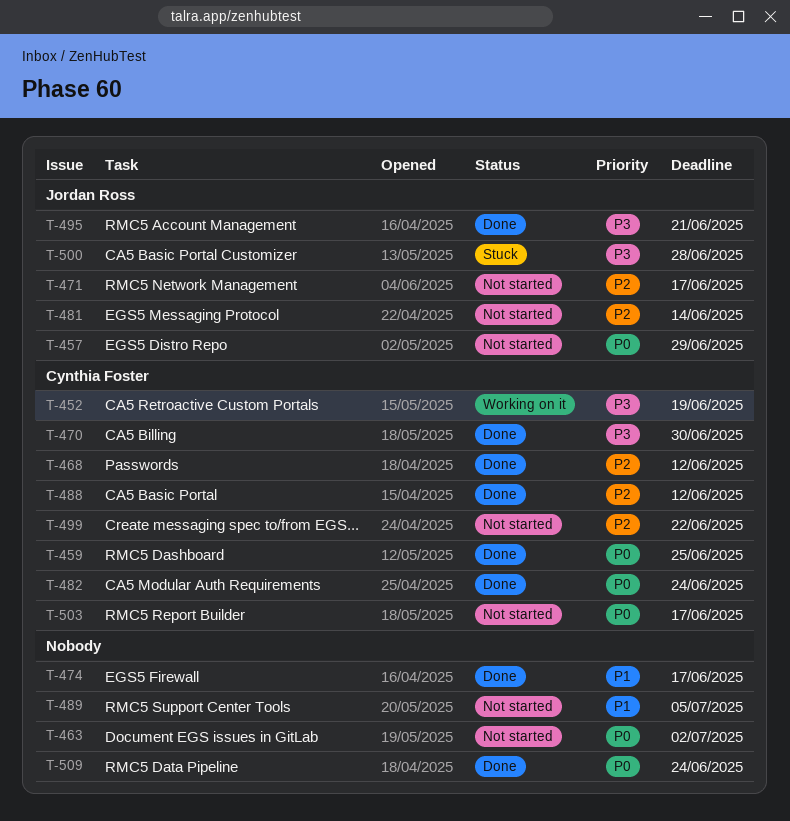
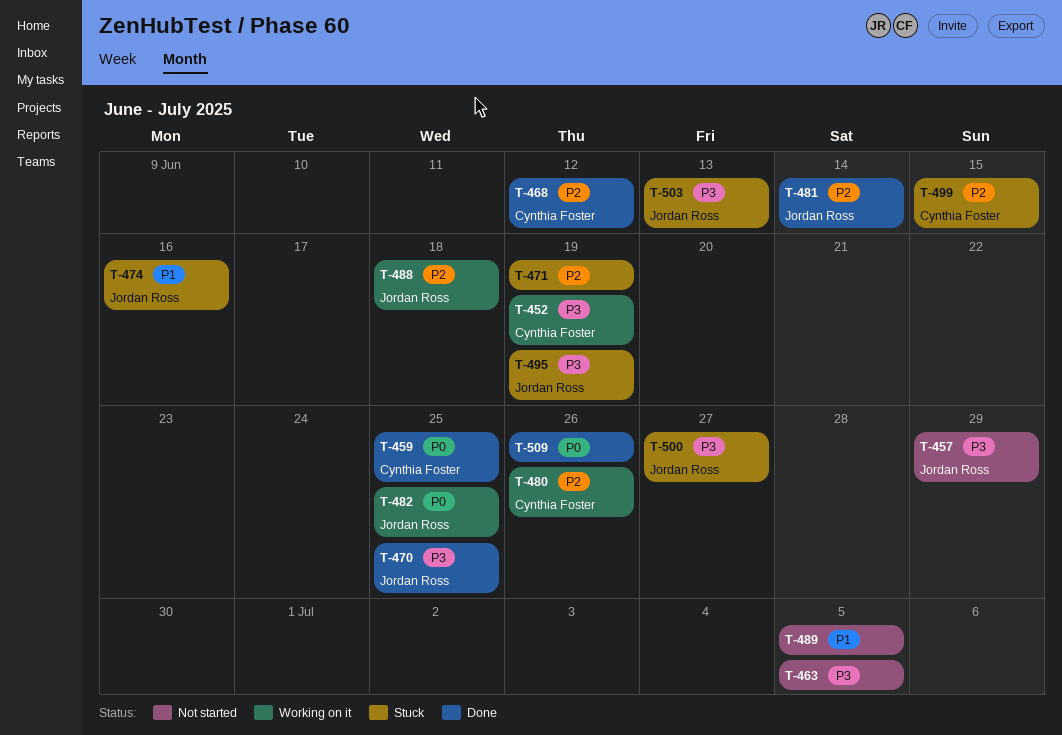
T-457, priority: P0 -> P3
T-463, priority: P0 -> P3
T-463, due: Jul 2 -> Jul 5
T-470, owner: Cynthia Foster -> Jordan Ross
T-470, due: Jun 30 -> Jun 25
T-471, status: Not started -> Stuck
T-471, owner: Jordan Ross -> none
T-471, due: Jun 17 -> Jun 19
T-474, status: Done -> Stuck
T-474, owner: none -> Jordan Ross
T-474, due: Jun 17 -> Jun 16
T-480: none -> present
T-481, status: Not started -> Done
T-482, status: Done -> Working on it
T-482, owner: Cynthia Foster -> Jordan Ross
T-482, due: Jun 24 -> Jun 25
T-488, status: Done -> Working on it
T-488, owner: Cynthia Foster -> Jordan Ross
T-488, due: Jun 12 -> Jun 18
T-495, status: Done -> Stuck
T-495, due: Jun 21 -> Jun 19
T-499, status: Not started -> Stuck
T-499, due: Jun 22 -> Jun 15
T-500, due: Jun 28 -> Jun 27
T-503, status: Not started -> Stuck
T-503, owner: Cynthia Foster -> Jordan Ross
T-503, priority: P0 -> P3
T-503, due: Jun 17 -> Jun 13
T-509, due: Jun 24 -> Jun 26

